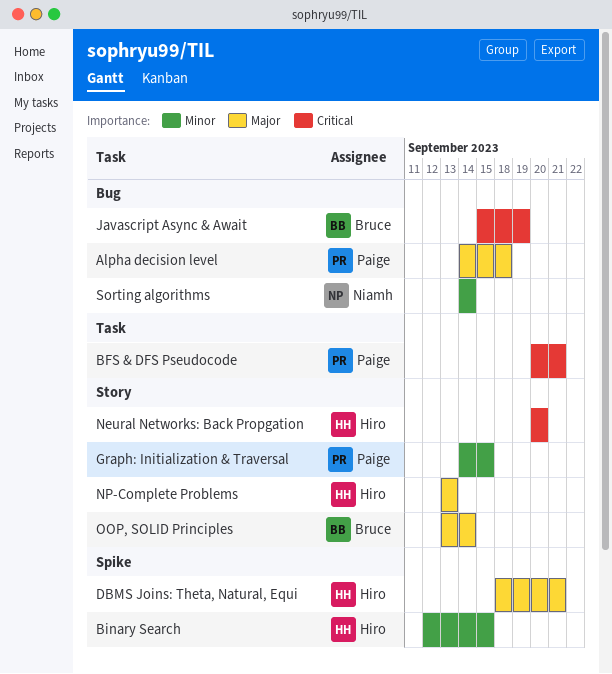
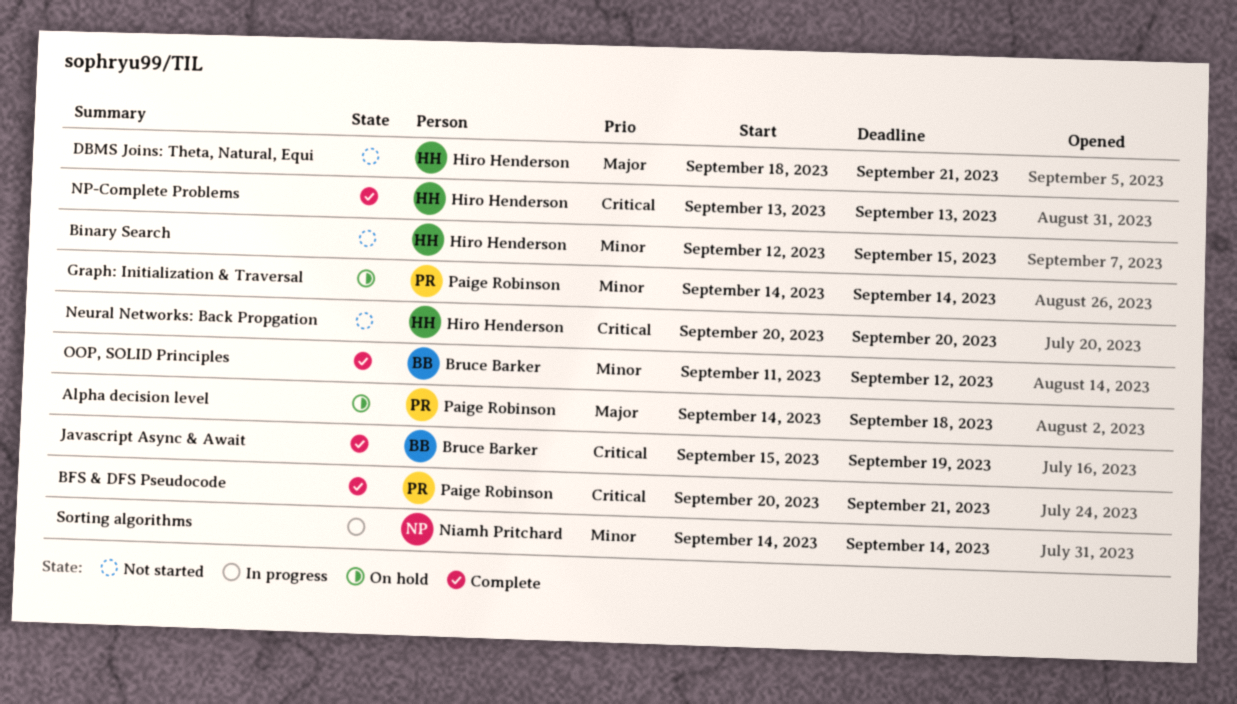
Graph: Initialization & Traversal, due: Sep 15 -> Sep 14
NP-Complete Problems, priority: Major -> Critical
OOP, SOLID Principles, priority: Major -> Minor
OOP, SOLID Principles, start: Sep 13 -> Sep 11
OOP, SOLID Principles, due: Sep 14 -> Sep 12

